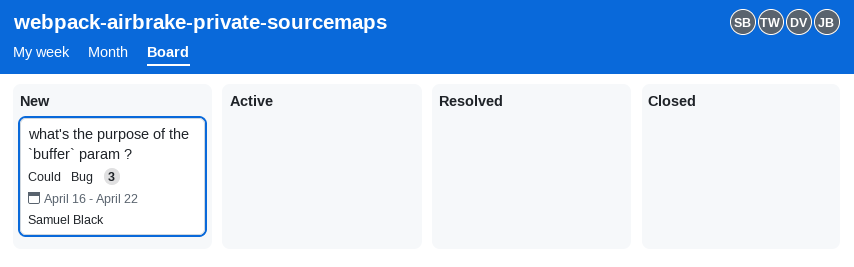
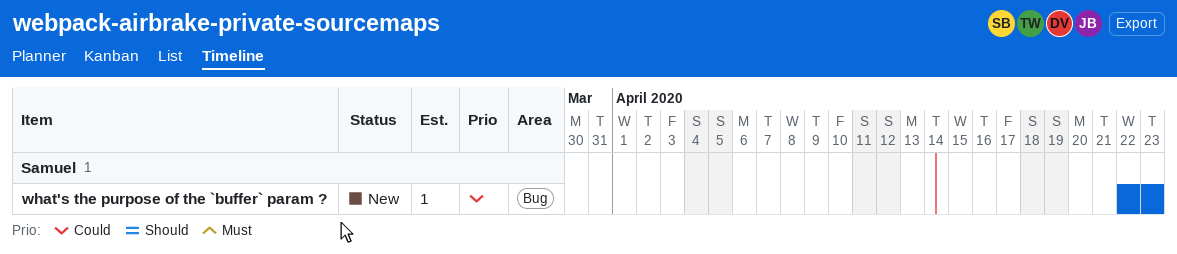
what's the purpose of the `buffer` param ?, estimate: 3 -> 1
what's the purpose of the `buffer` param ?, start: Apr 16 -> Apr 22
what's the purpose of the `buffer` param ?, due: Apr 22 -> Apr 23

